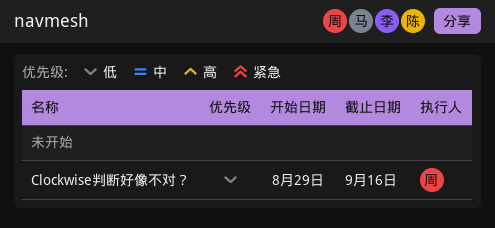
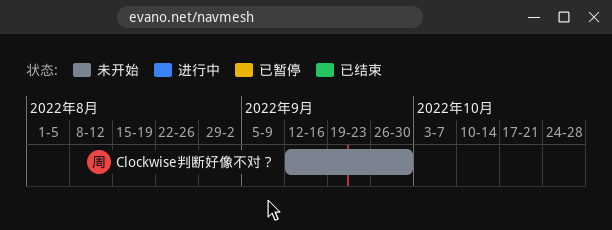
Clockwise判断好像不对？, start: Aug 29 -> Sep 12
Clockwise判断好像不对？, due: Sep 16 -> Sep 30

